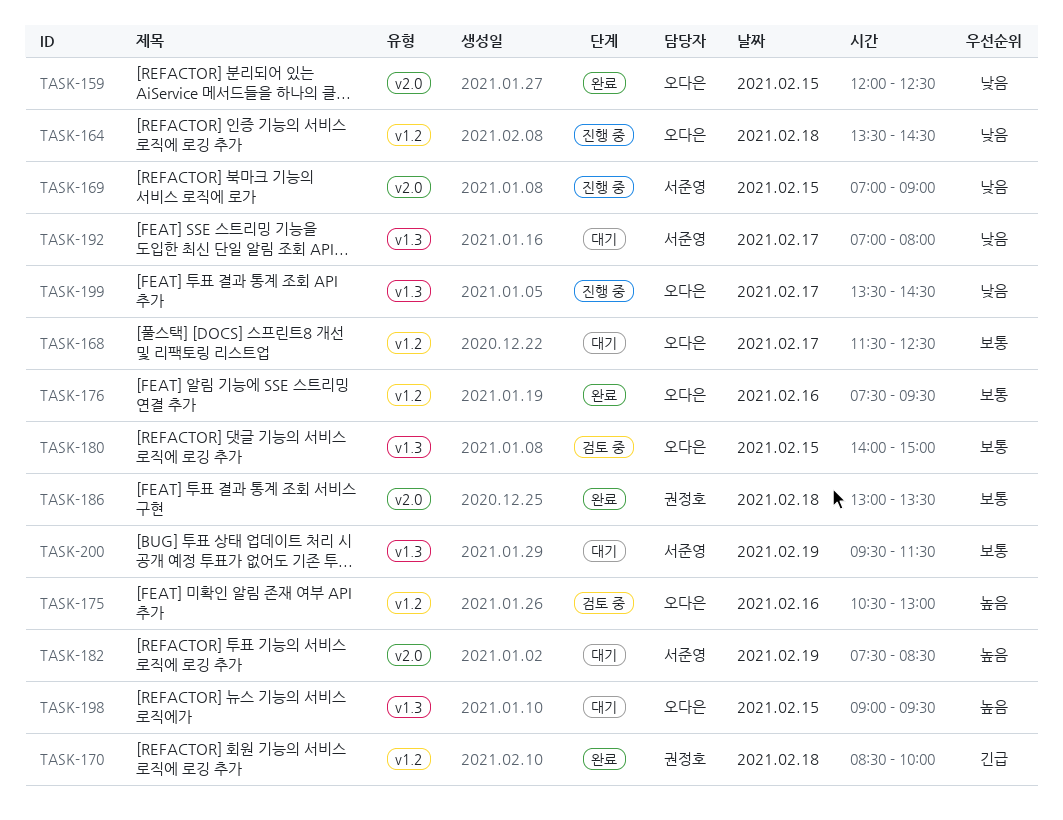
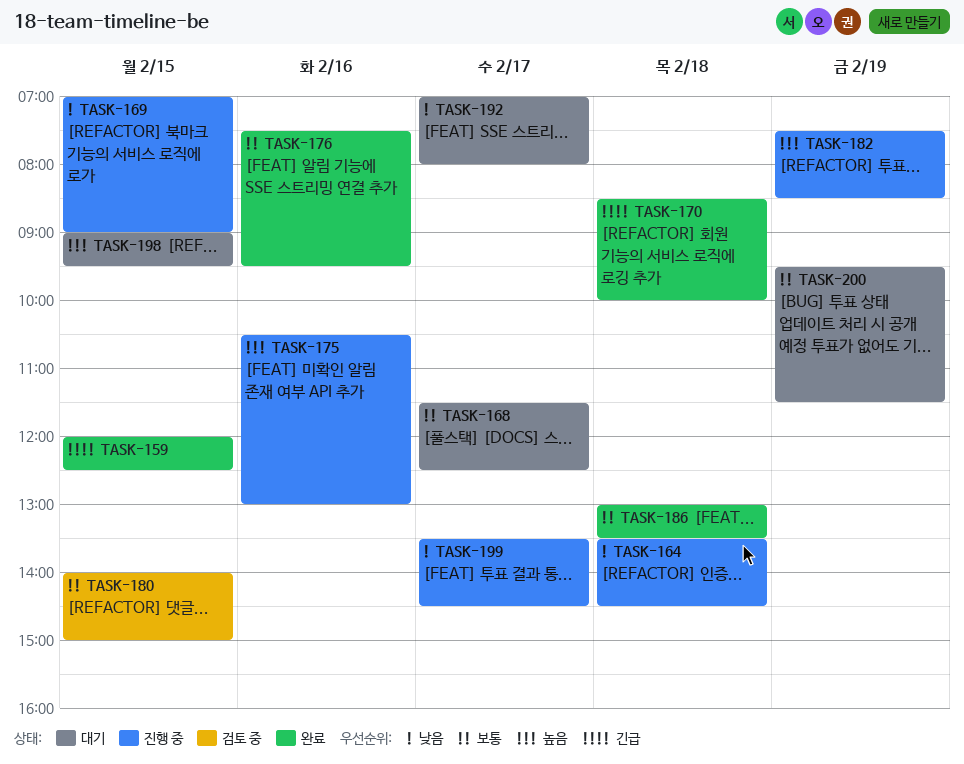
TASK-159, priority: 낮음 -> 긴급
TASK-175, status: 검토 중 -> 진행 중
TASK-182, status: 대기 -> 진행 중

